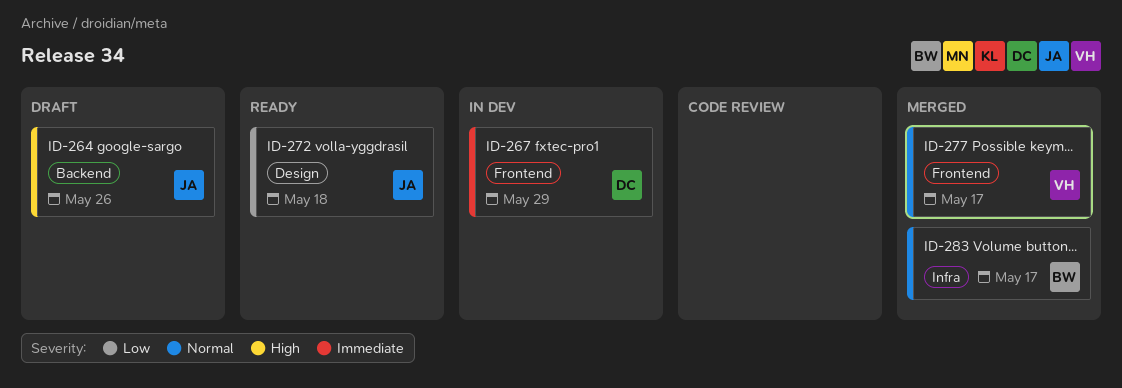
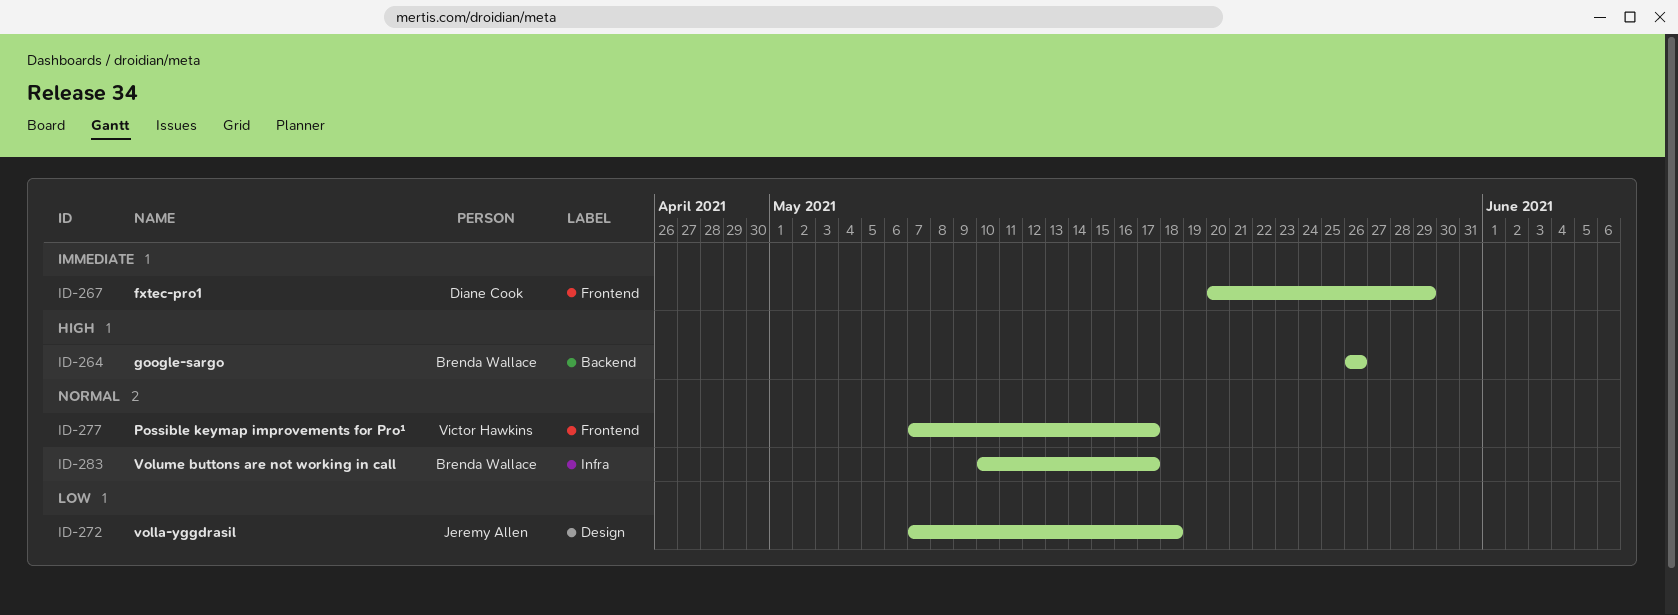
ID-264, owner: Jeremy Allen -> Brenda Wallace

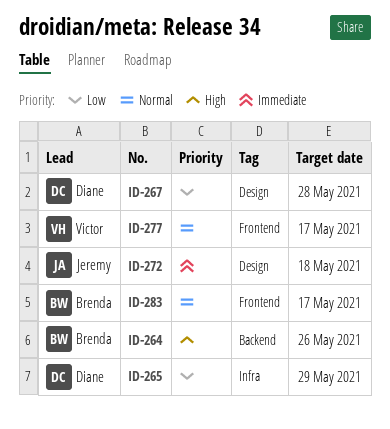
ID-265: none -> present
ID-267, priority: Immediate -> Low
ID-267, label: Frontend -> Design
ID-267, due: May 29 -> May 28
ID-272, priority: Low -> Immediate
ID-283, label: Infra -> Frontend

